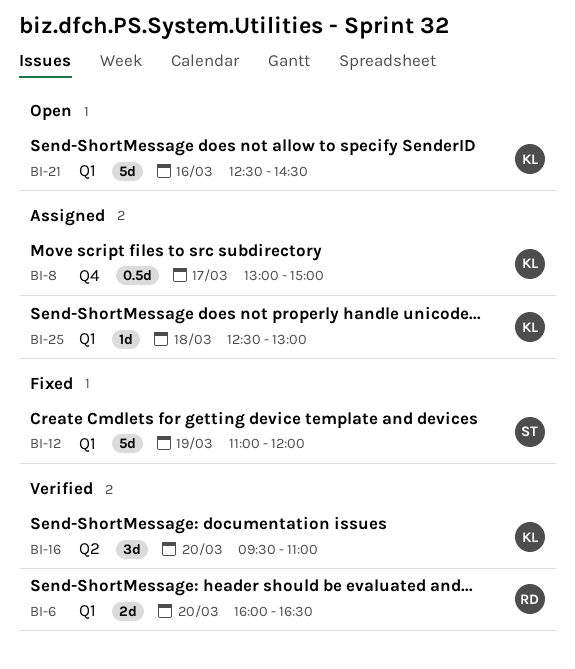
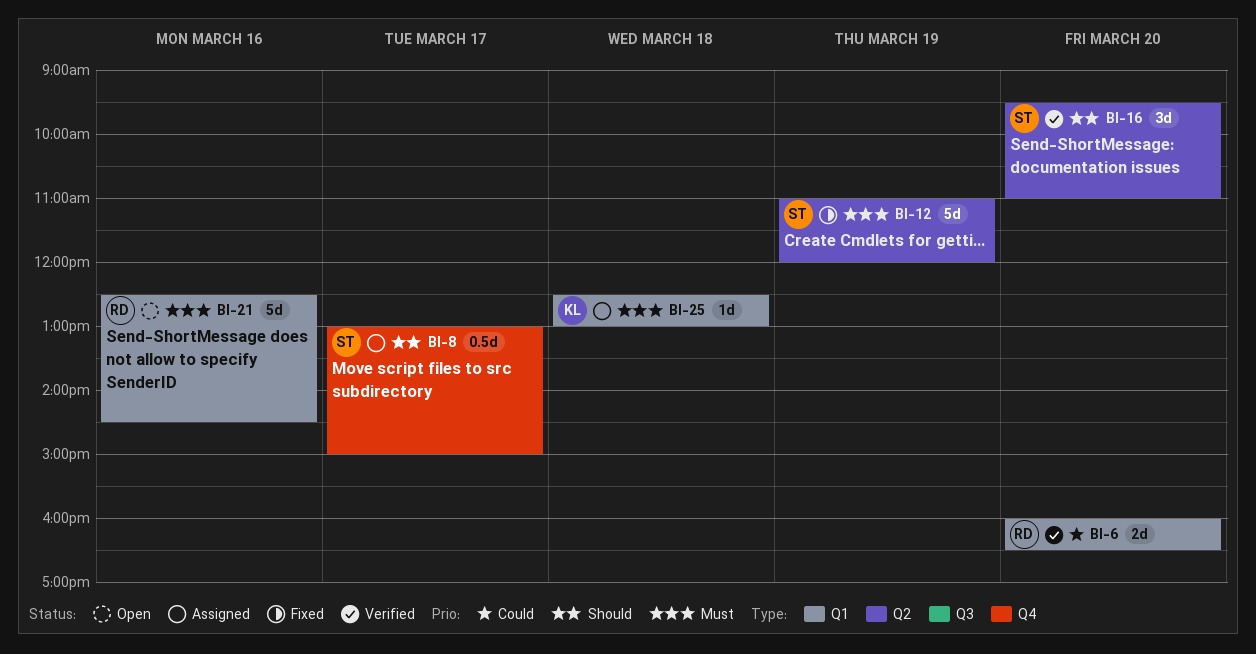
BI-8, owner: KL -> ST
BI-12, label: Q1 -> Q2
BI-16, owner: KL -> ST
BI-21, owner: KL -> RD

